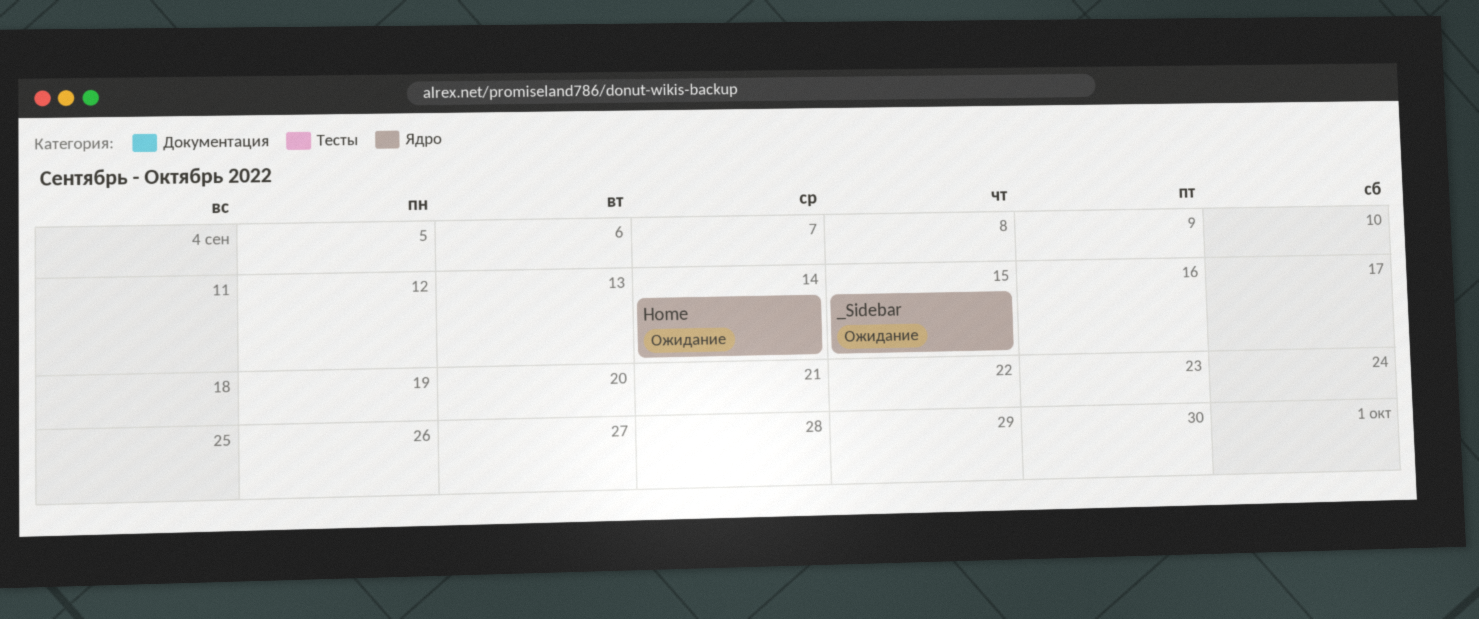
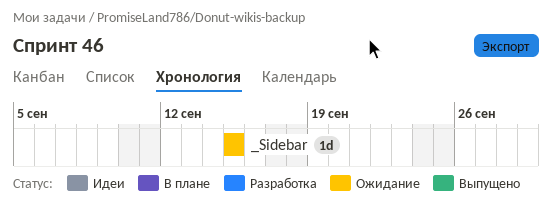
Home: present -> none

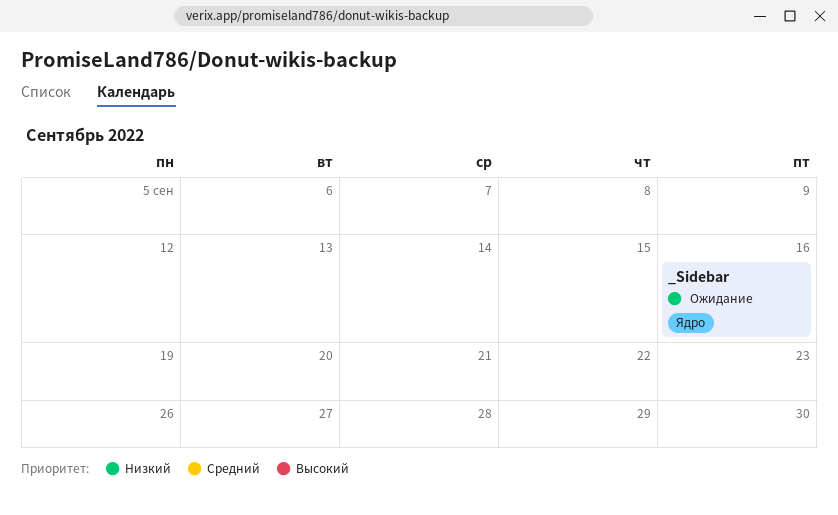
_Sidebar, due: Sep 15 -> Sep 16

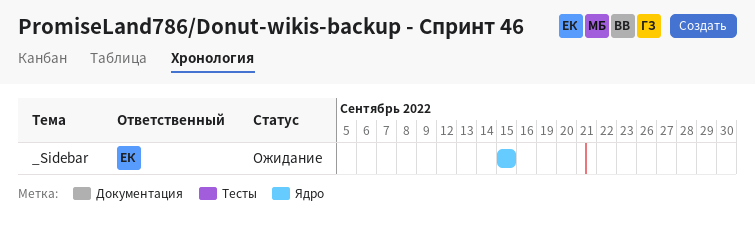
_Sidebar, due: Sep 16 -> Sep 15

